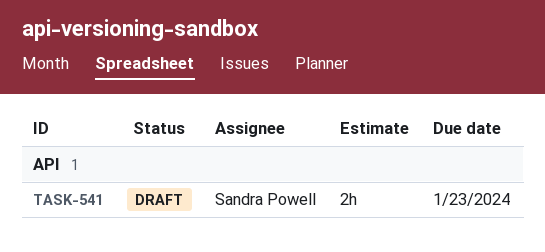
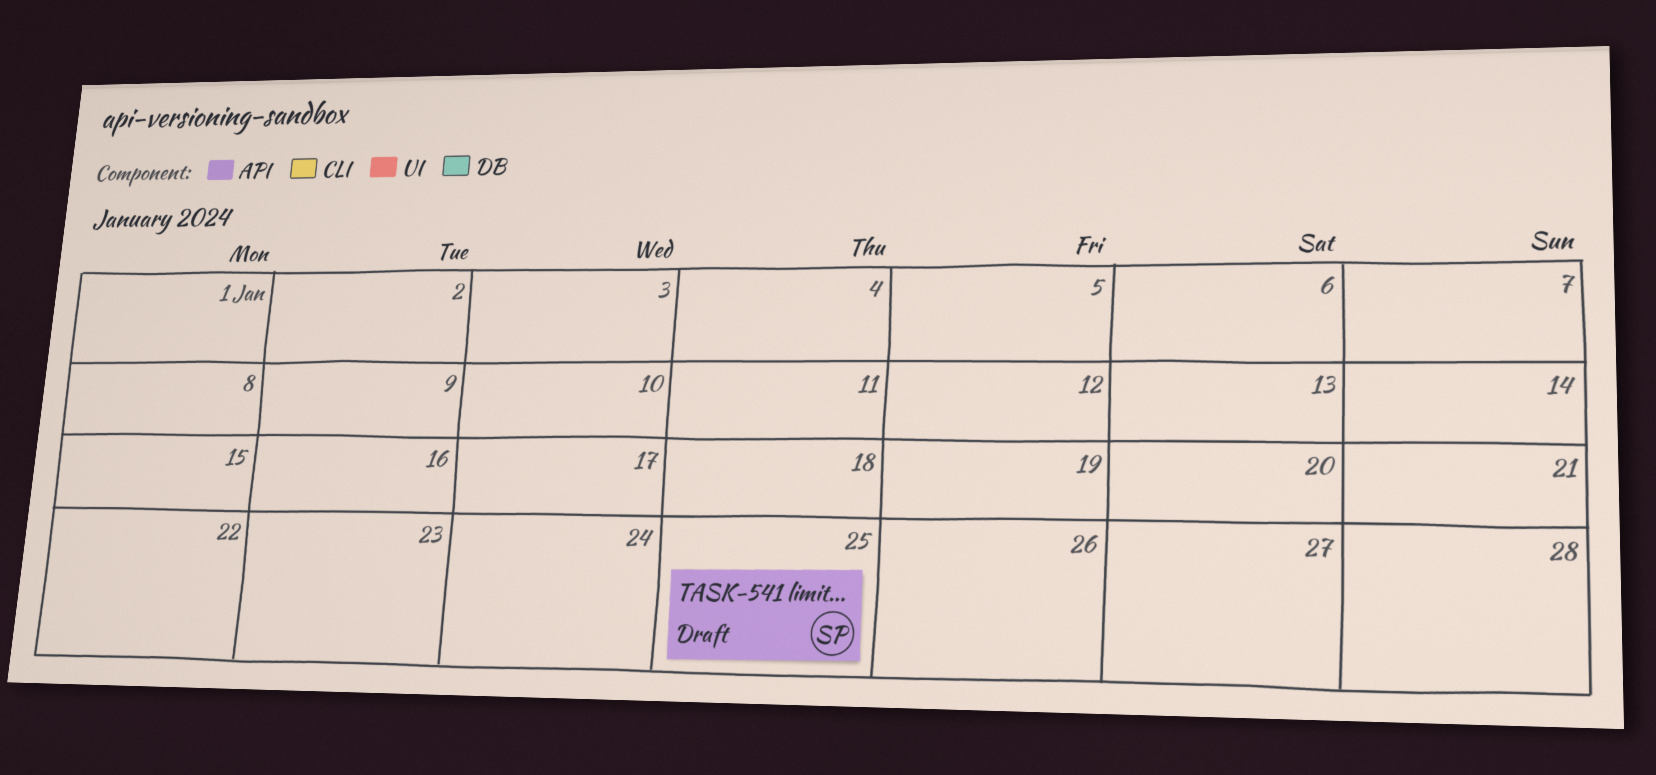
TASK-541, due: Jan 23 -> Jan 25

